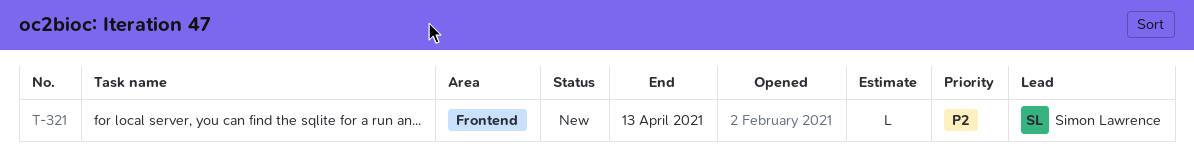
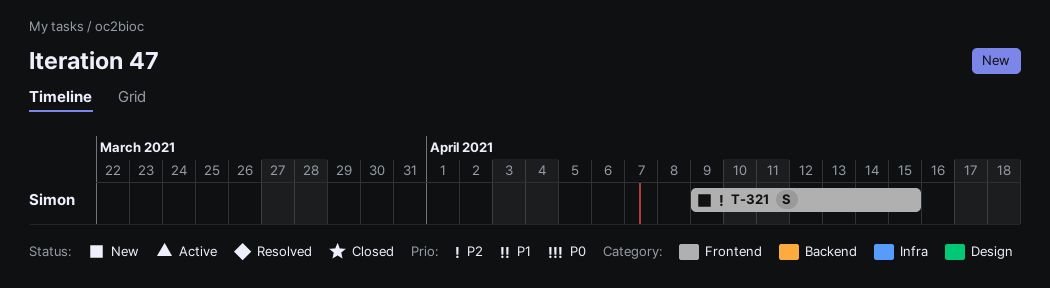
T-321, estimate: L -> S
T-321, due: Apr 13 -> Apr 15

